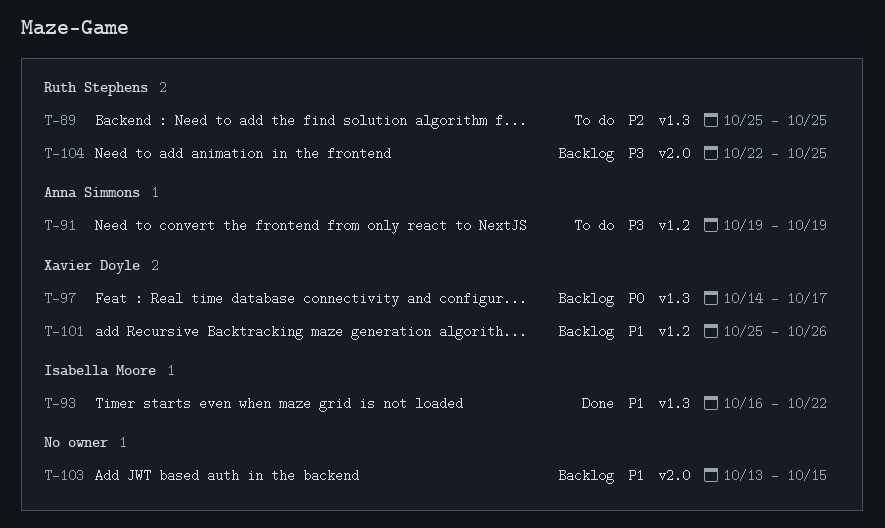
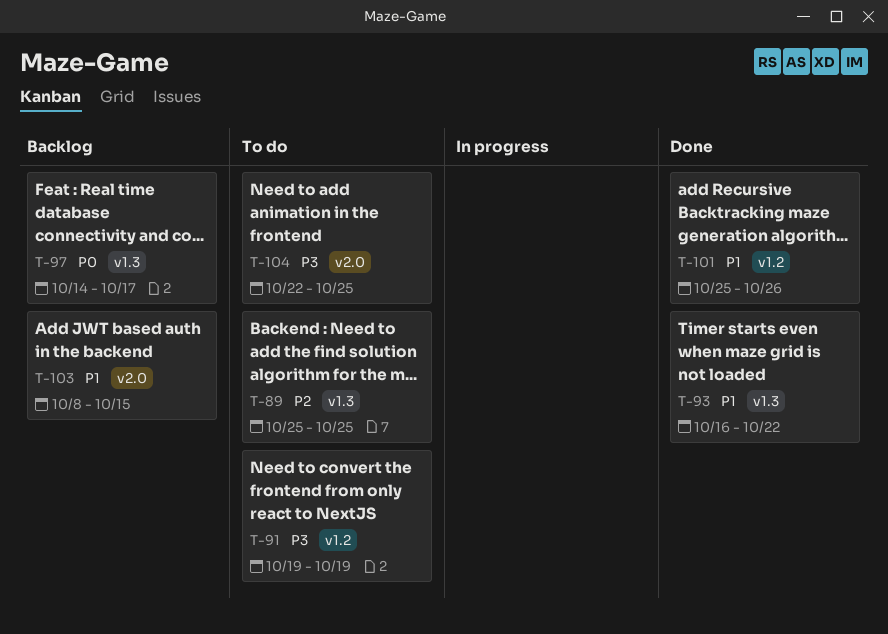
T-101, status: Backlog -> Done
T-103, start: Oct 13 -> Oct 8
T-104, status: Backlog -> To do

